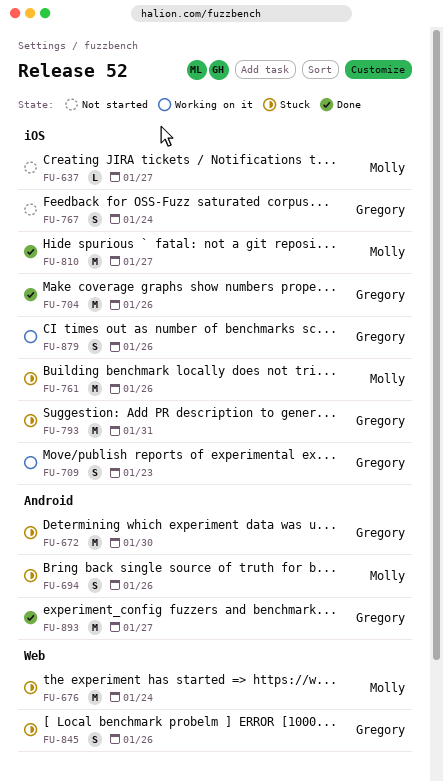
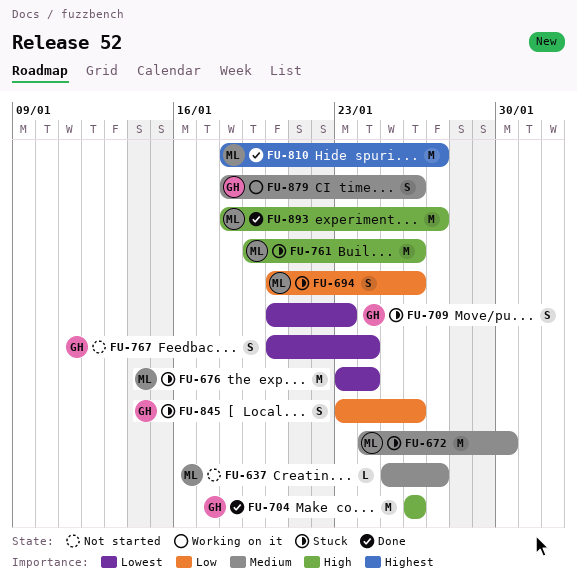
FU-672, owner: Gregory -> Molly
FU-709, status: Working on it -> Stuck
FU-793: present -> none
FU-893, owner: Gregory -> Molly

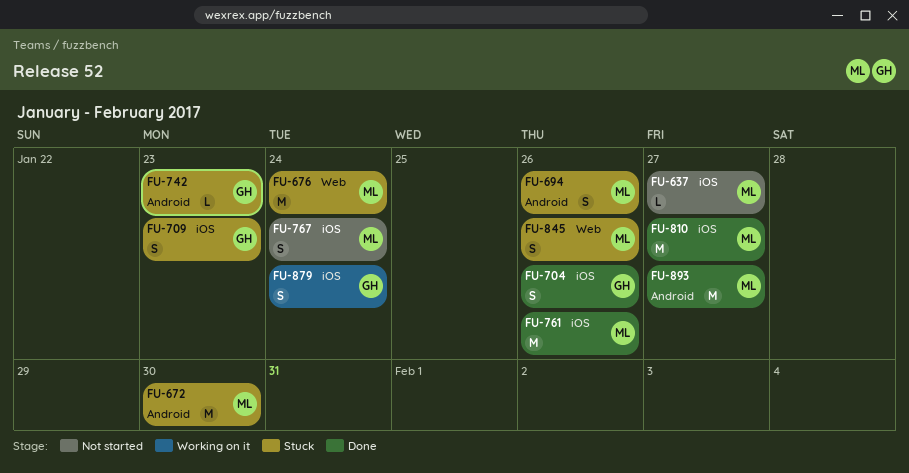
FU-704, estimate: M -> S
FU-742: none -> present
FU-761, status: Stuck -> Done
FU-767, owner: GH -> ML
FU-845, owner: GH -> ML
FU-879, due: Jan 26 -> Jan 24

